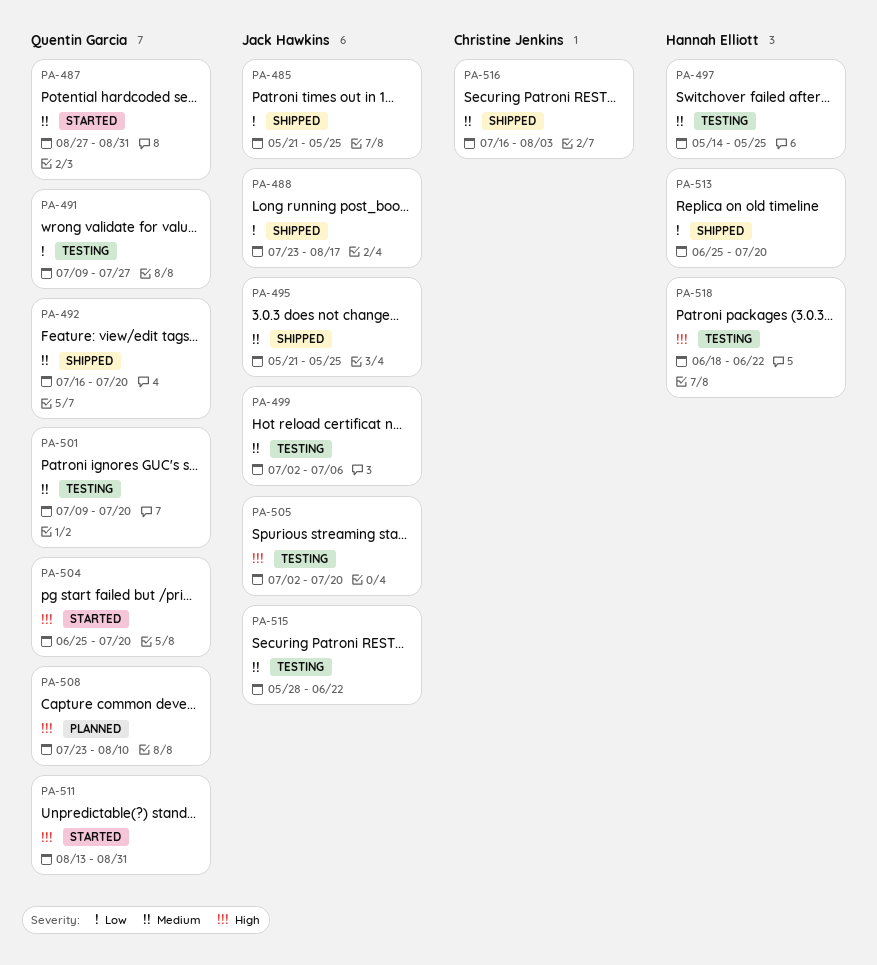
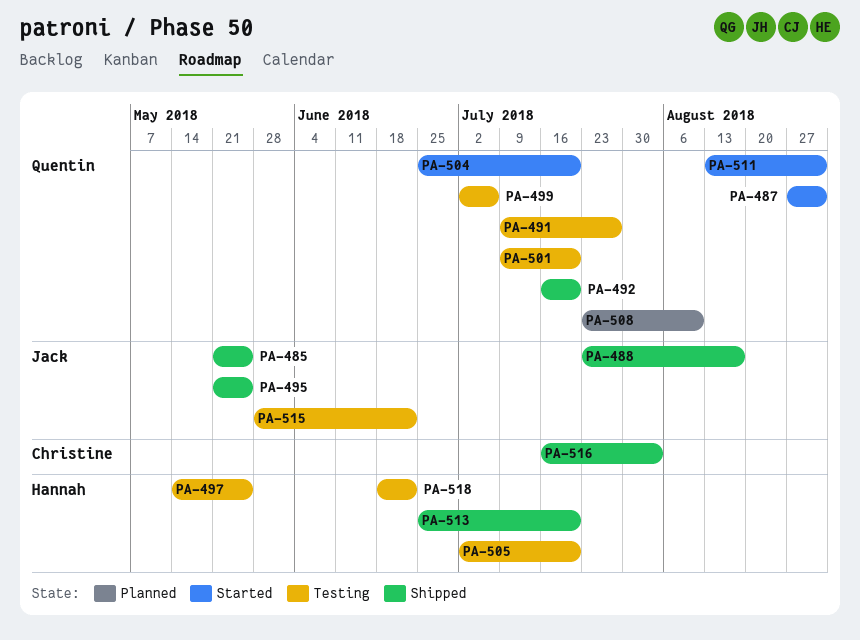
PA-499, owner: Jack Hawkins -> Quentin Garcia
PA-505, owner: Jack Hawkins -> Hannah Elliott

